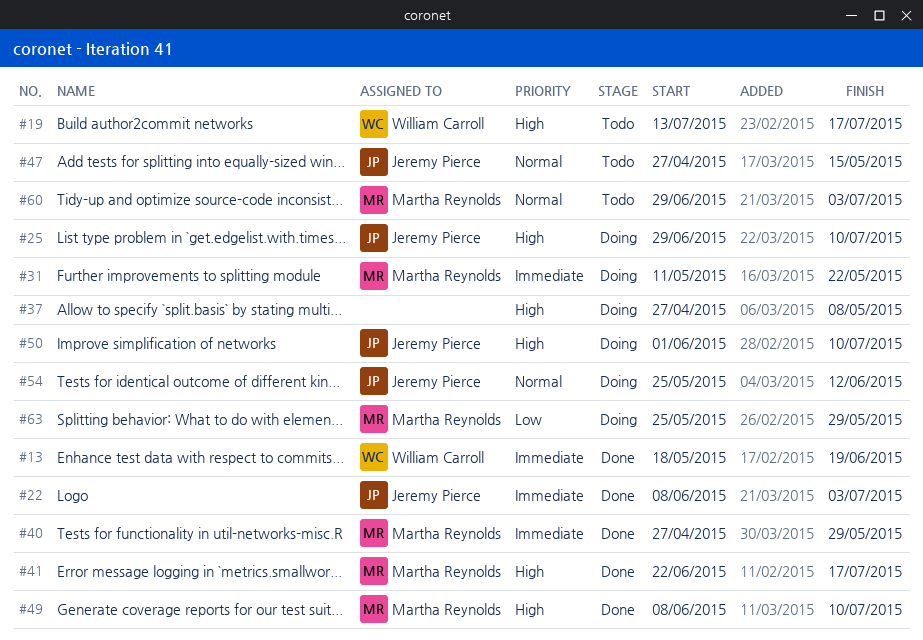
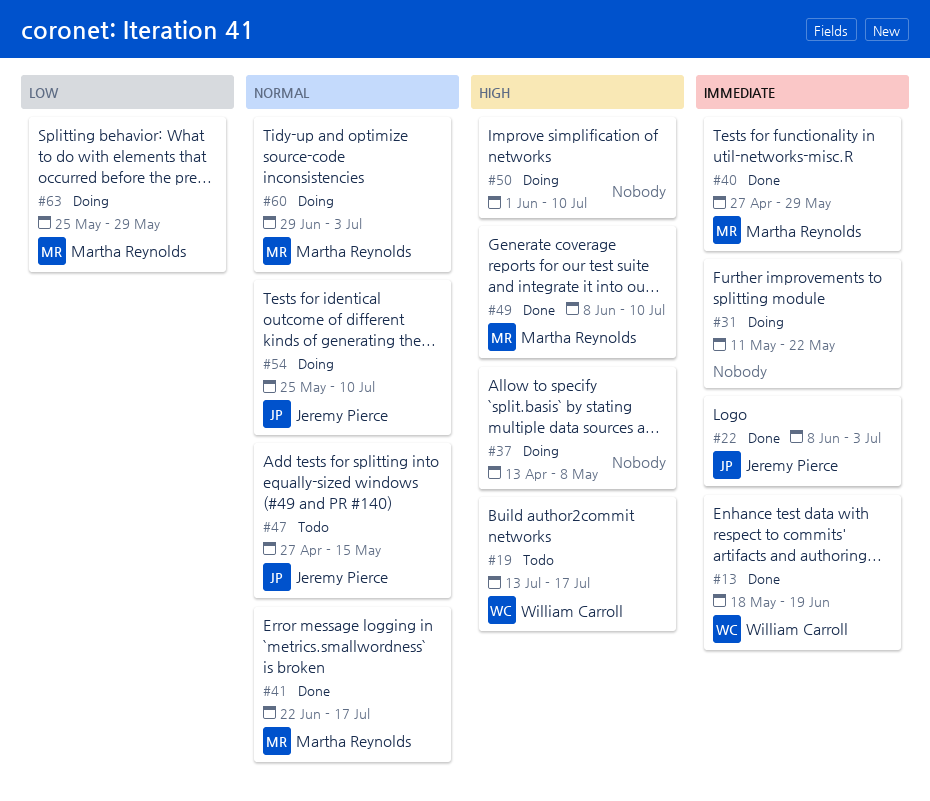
#25: present -> none
#31, owner: Martha Reynolds -> none
#37, start: Apr 27 -> Apr 13
#41, priority: High -> Normal
#50, owner: Jeremy Pierce -> none
#54, due: Jun 12 -> Jul 10
#60, status: Todo -> Doing

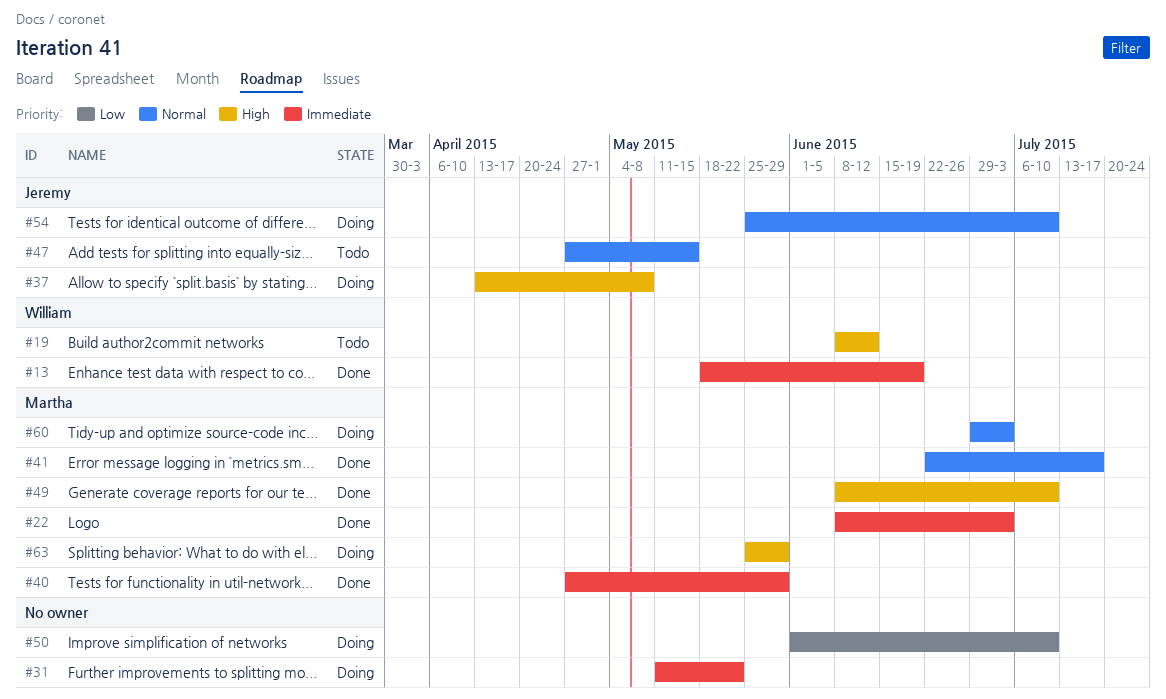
#19, start: Jul 13 -> Jun 8
#19, due: Jul 17 -> Jun 12
#22, owner: Jeremy Pierce -> Martha Reynolds
#37, owner: none -> Jeremy Pierce
#50, priority: High -> Low
#63, priority: Low -> High

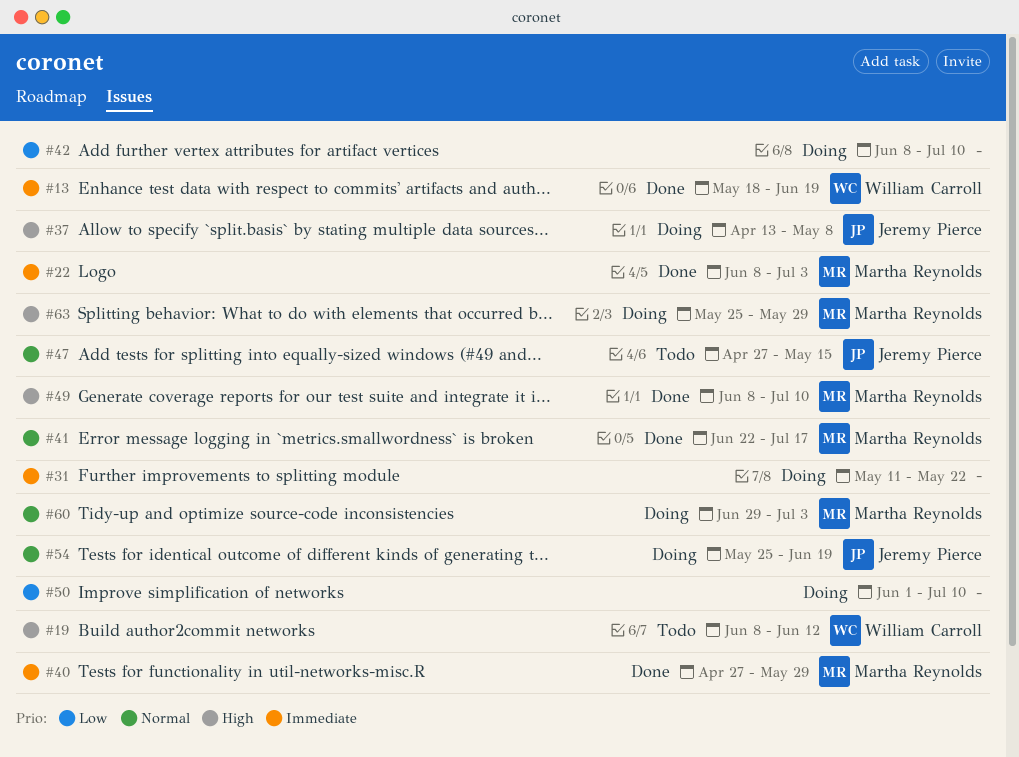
#42: none -> present
#54, due: Jul 10 -> Jun 19

